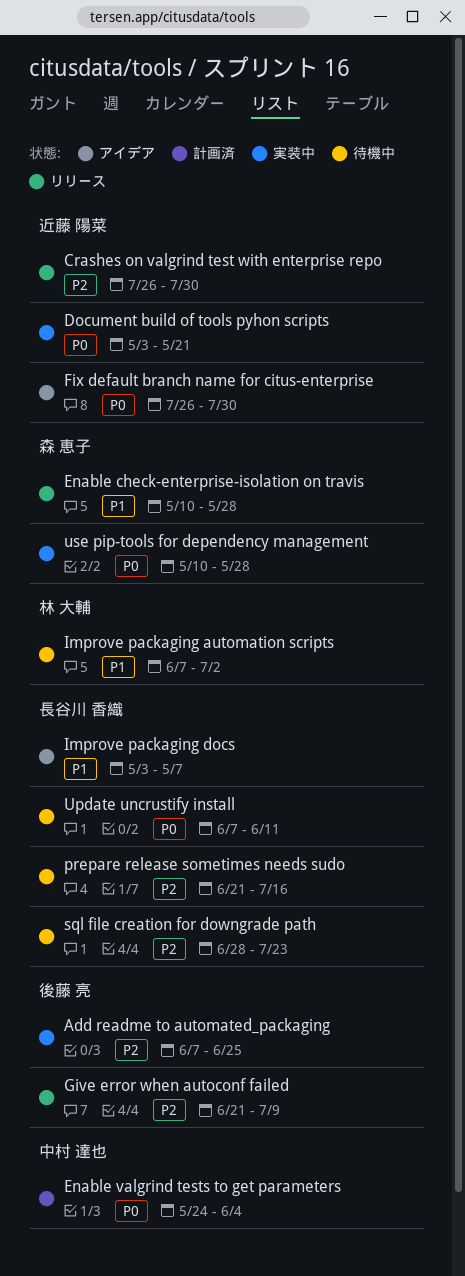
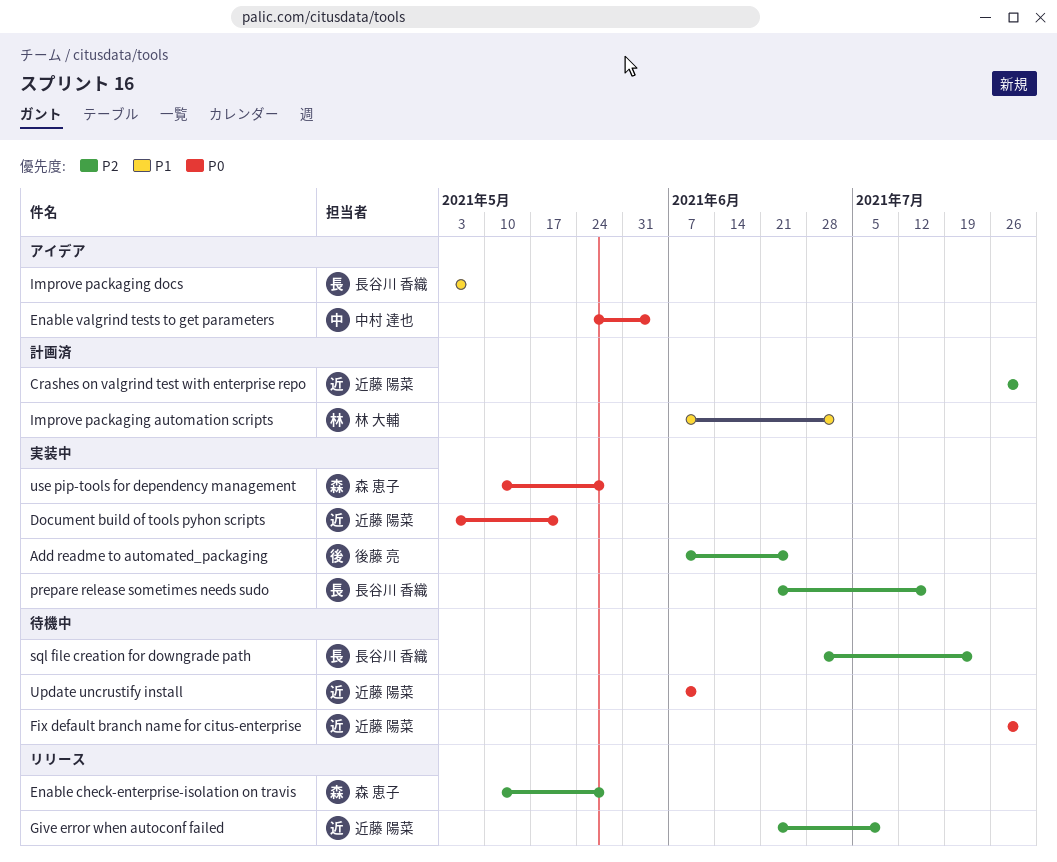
Crashes on valgrind test with enterprise repo, status: リリース -> 計画済
Enable check-enterprise-isolation on travis, priority: P1 -> P2
Enable valgrind tests to get parameters, status: 計画済 -> アイデア
Fix default branch name for citus-enterprise, status: アイデア -> 待機中
Give error when autoconf failed, owner: 後藤 亮 -> 近藤 陽菜
Improve packaging automation scripts, status: 待機中 -> 計画済
prepare release sometimes needs sudo, status: 待機中 -> 実装中
Update uncrustify install, owner: 長谷川 香織 -> 近藤 陽菜

